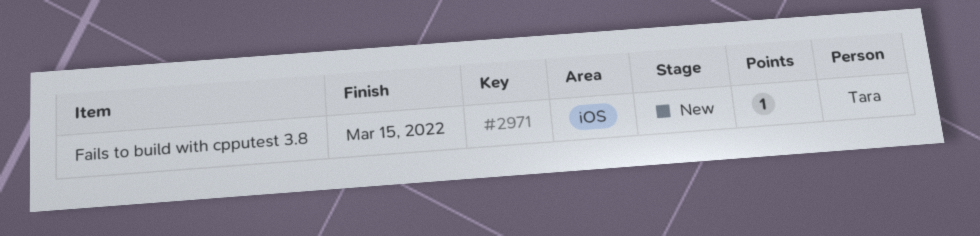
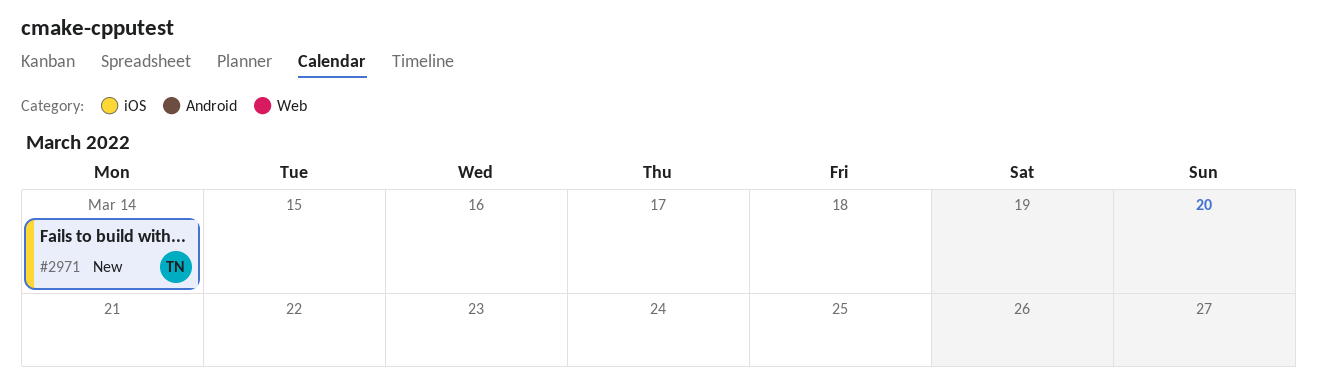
#2971, due: Mar 15 -> Mar 14

